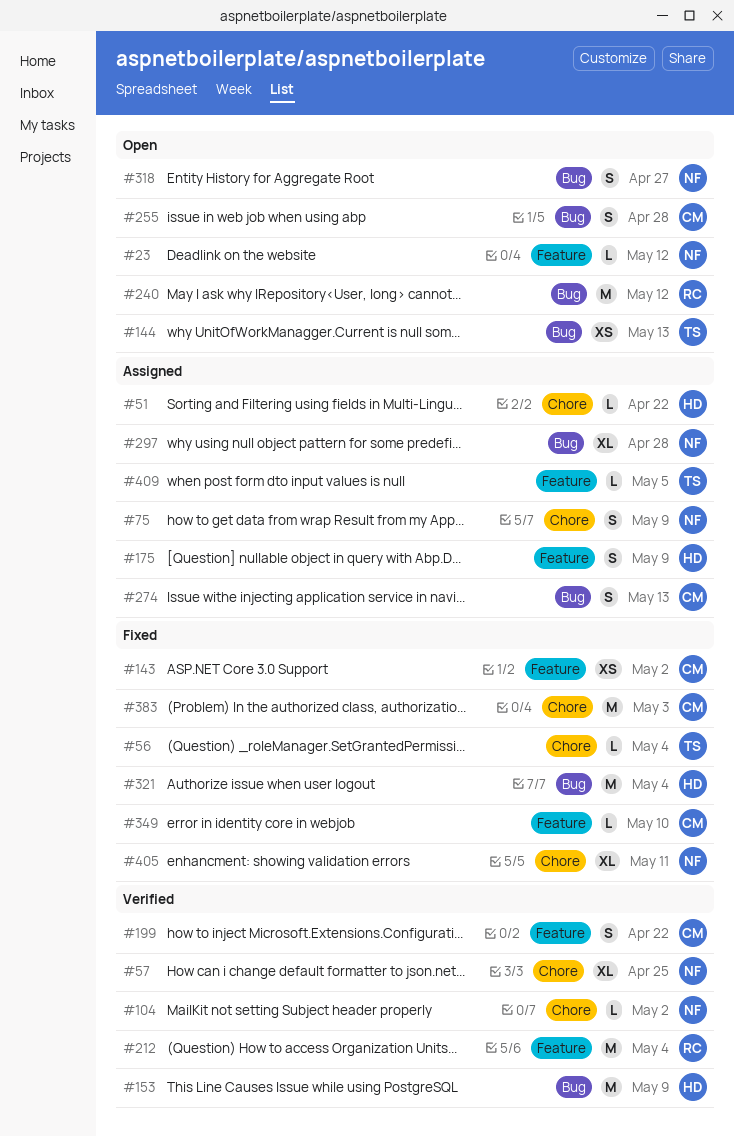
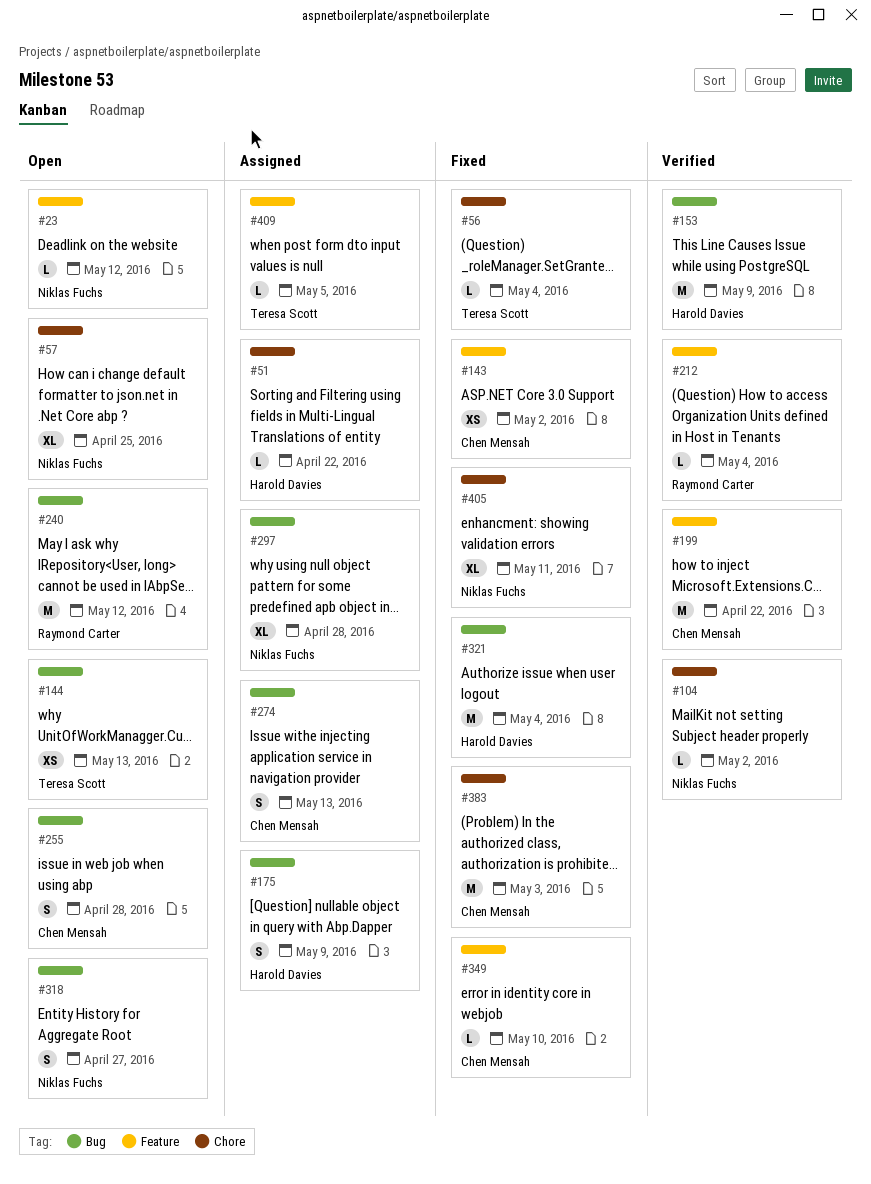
#57, status: Verified -> Open
#75: present -> none
#175, label: Feature -> Bug
#199, estimate: S -> M
#212, estimate: M -> L

